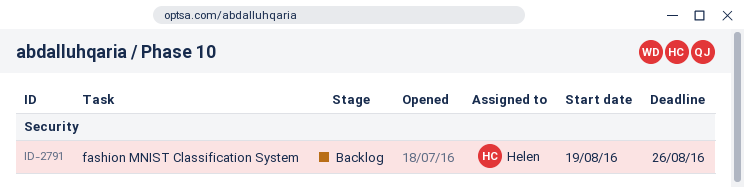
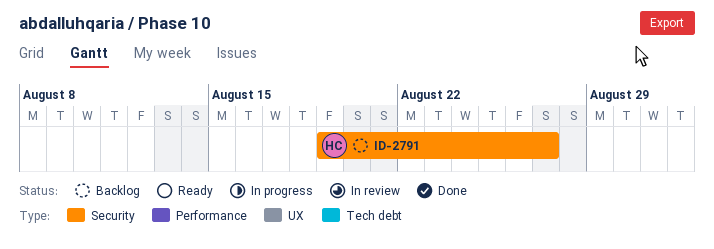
ID-2791, due: Aug 26 -> Aug 27

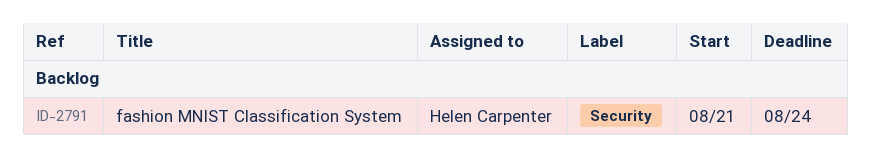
ID-2791, start: Aug 19 -> Aug 21
ID-2791, due: Aug 27 -> Aug 24

